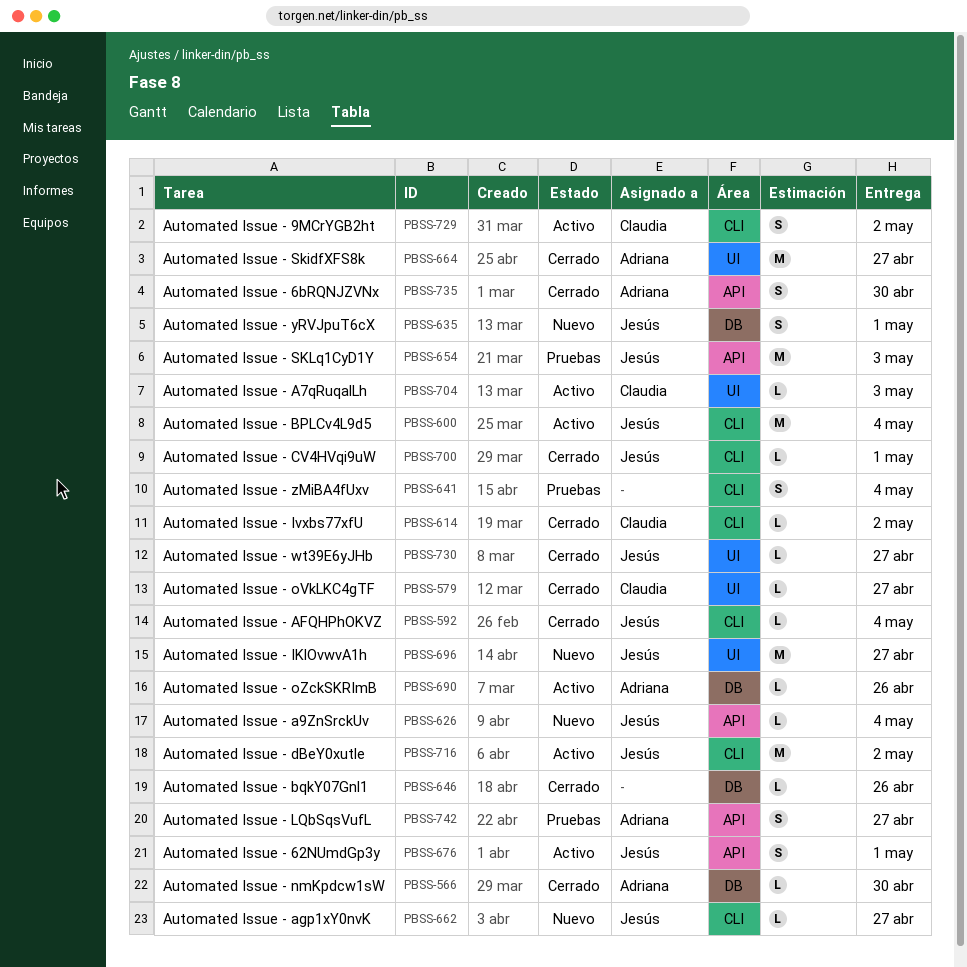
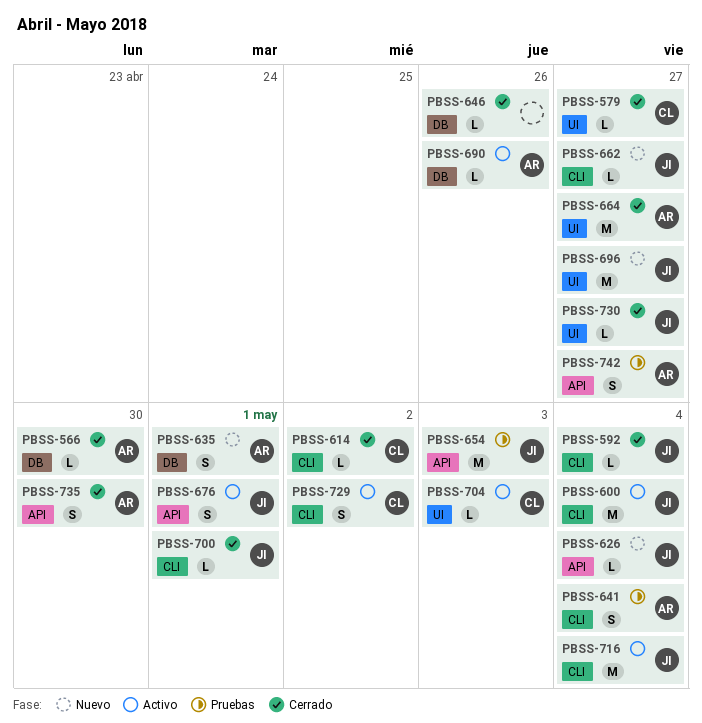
PBSS-635, owner: Jesús -> Adriana
PBSS-641, owner: none -> Adriana
PBSS-716, due: May 2 -> May 4

